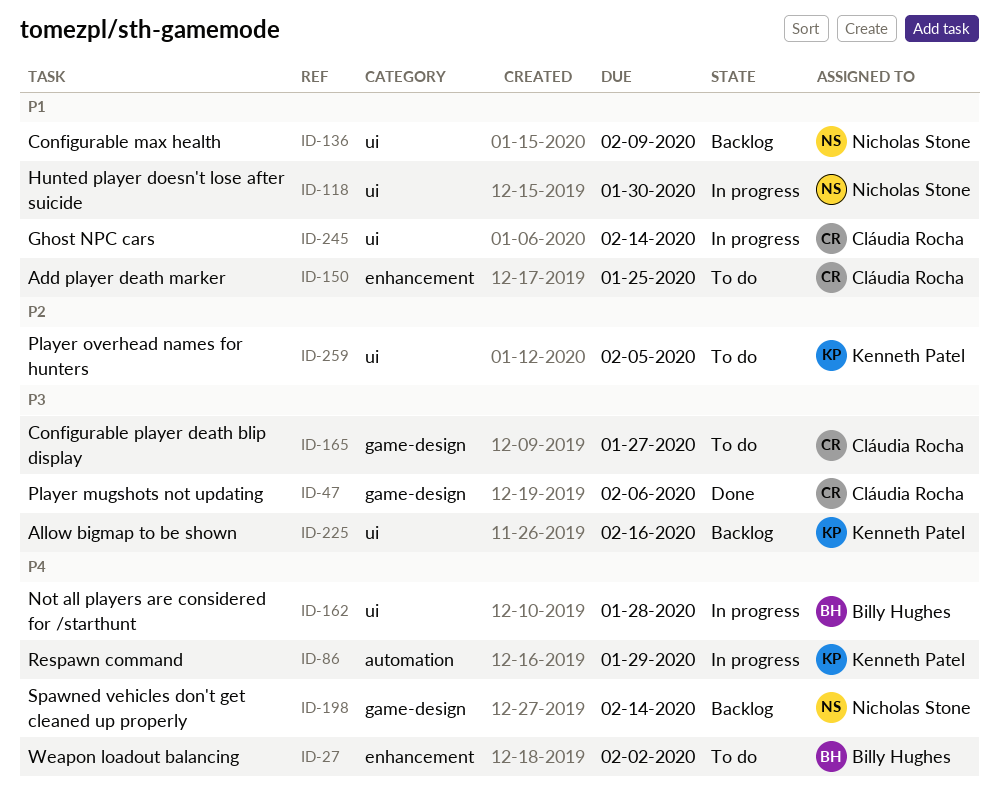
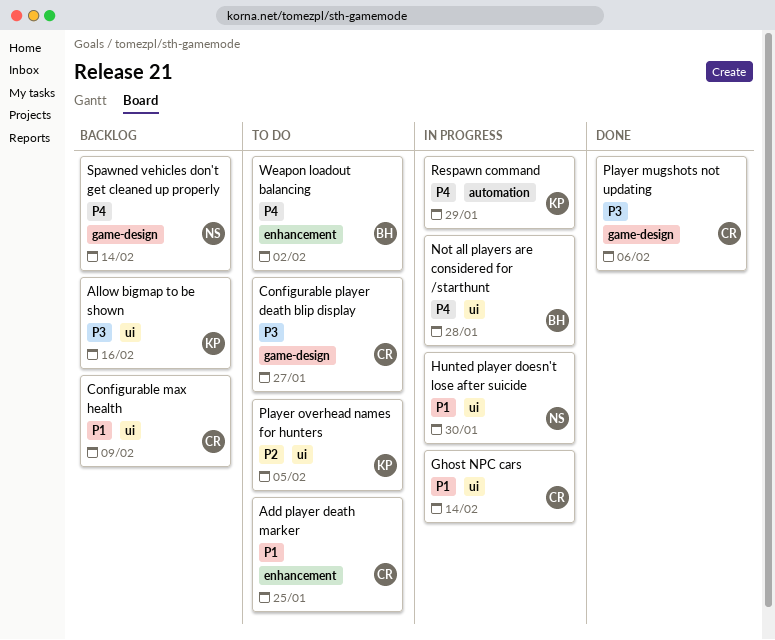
Configurable max health, owner: Nicholas Stone -> Cláudia Rocha

